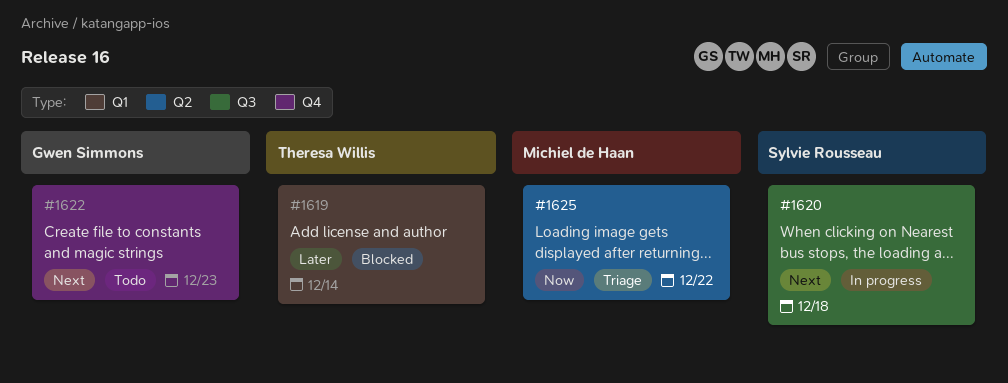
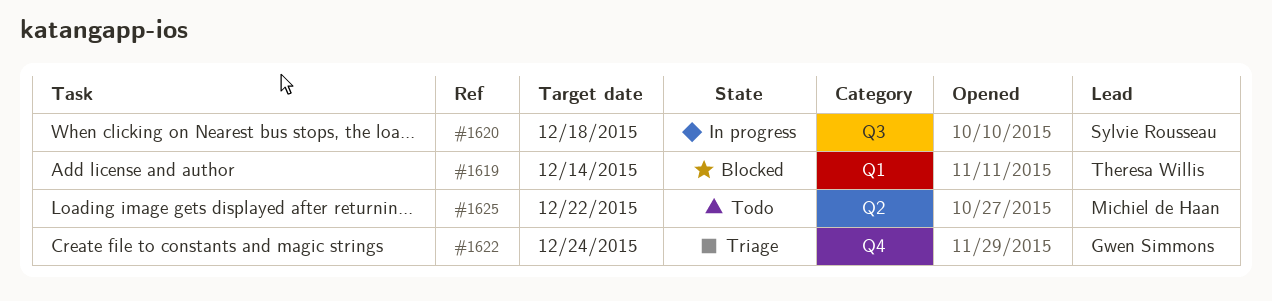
#1622, status: Todo -> Triage
#1622, due: Dec 23 -> Dec 24
#1625, status: Triage -> Todo

